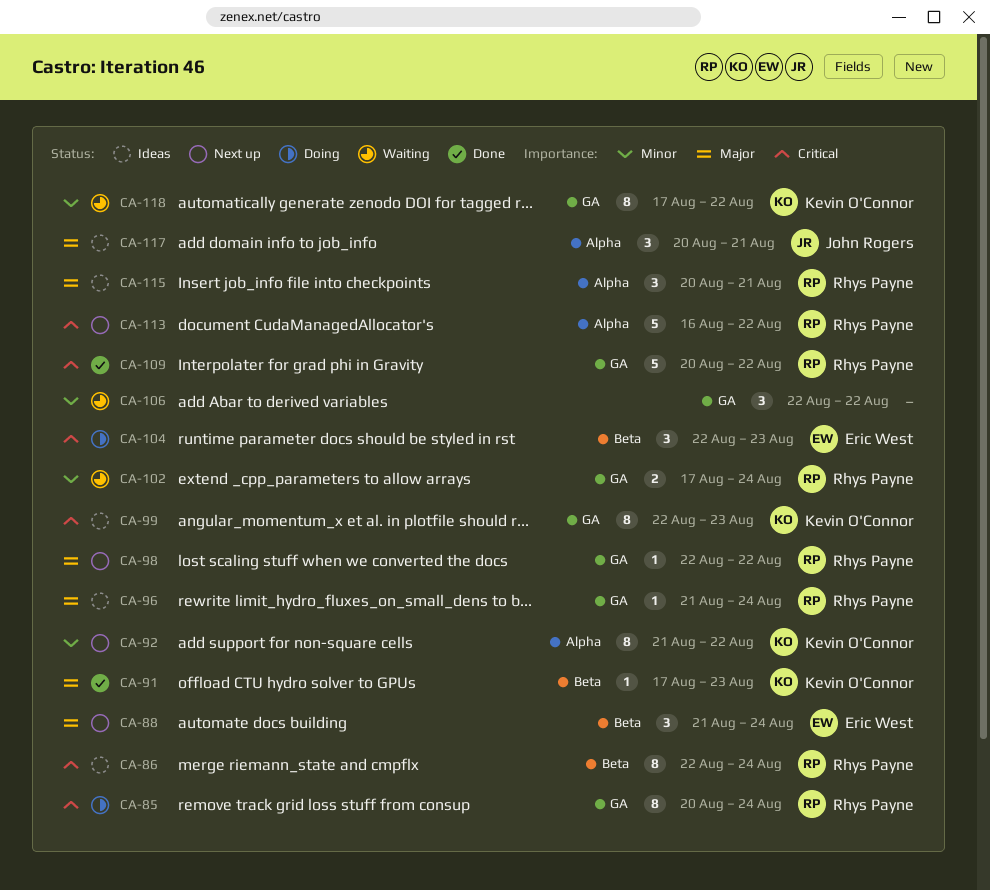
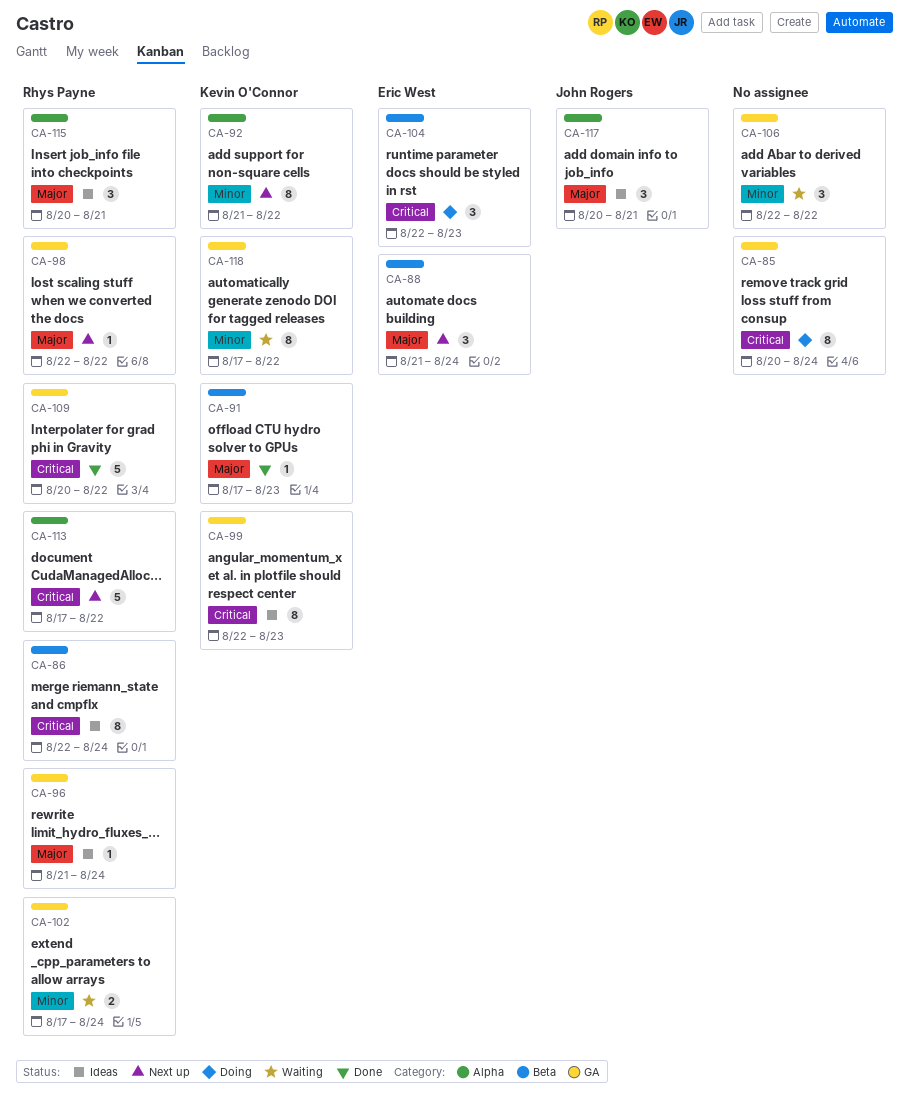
CA-85, owner: Rhys Payne -> none
CA-113, start: Aug 16 -> Aug 17

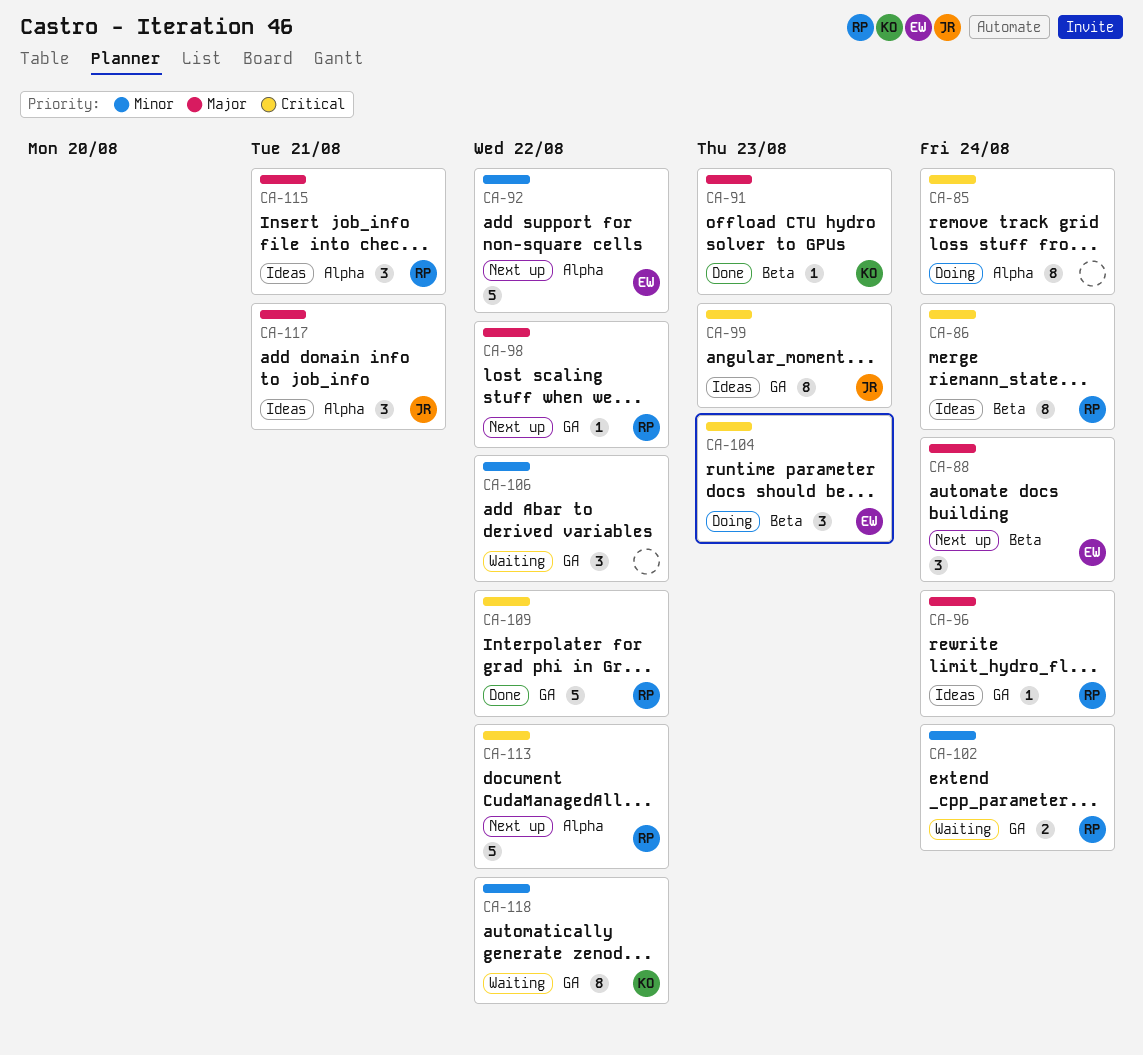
CA-85, label: GA -> Alpha
CA-92, owner: Kevin O'Connor -> Eric West
CA-92, estimate: 8 -> 5
CA-99, owner: Kevin O'Connor -> John Rogers

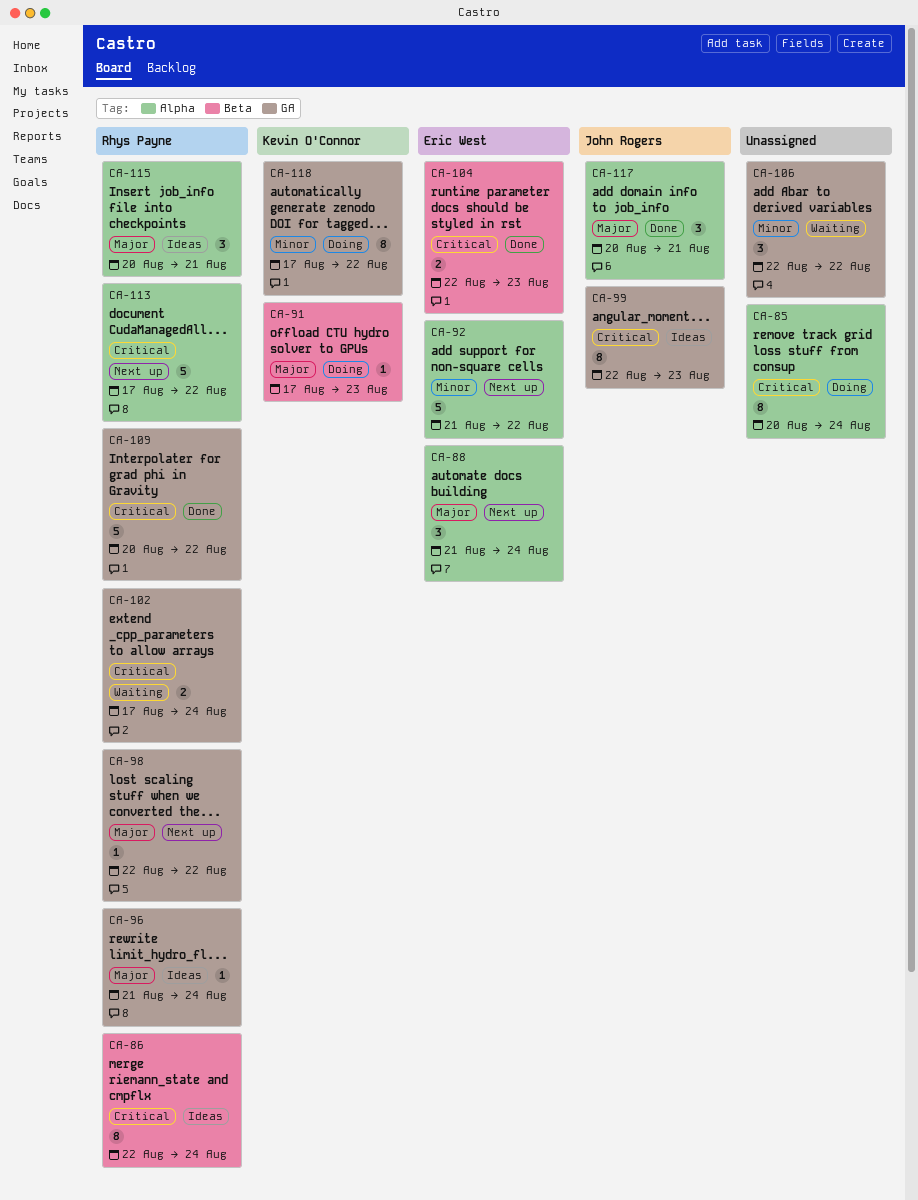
CA-88, label: Beta -> Alpha
CA-91, status: Done -> Doing
CA-102, priority: Minor -> Critical
CA-104, status: Doing -> Done
CA-104, estimate: 3 -> 2
CA-117, status: Ideas -> Done
CA-118, status: Waiting -> Doing

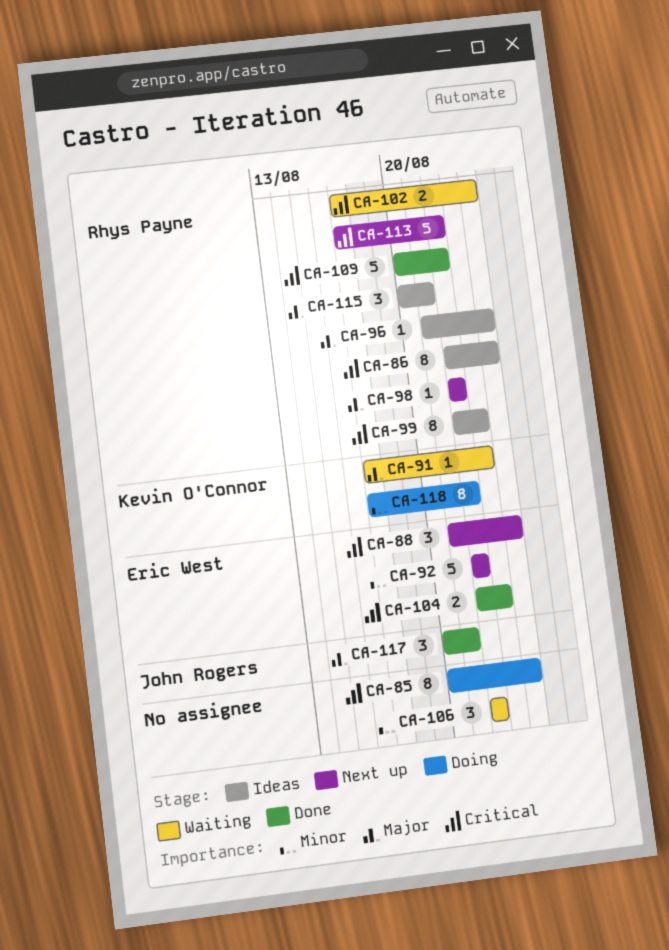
CA-88, priority: Major -> Critical
CA-91, status: Doing -> Waiting
CA-92, start: Aug 21 -> Aug 22
CA-99, owner: John Rogers -> Rhys Payne

